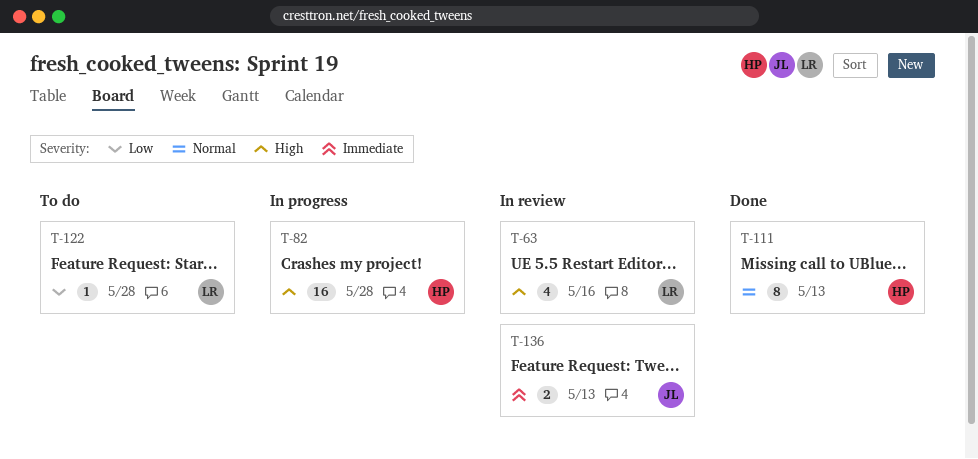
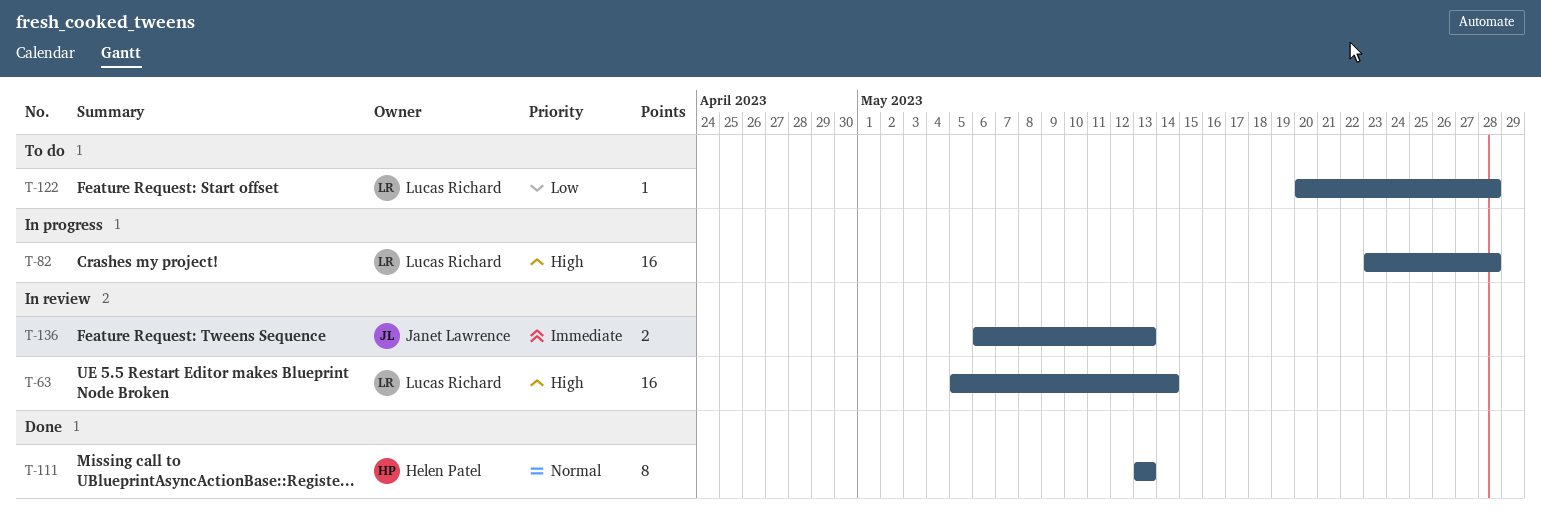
T-63, estimate: 4 -> 16
T-63, due: May 16 -> May 14
T-82, owner: Helen Patel -> Lucas Richard

